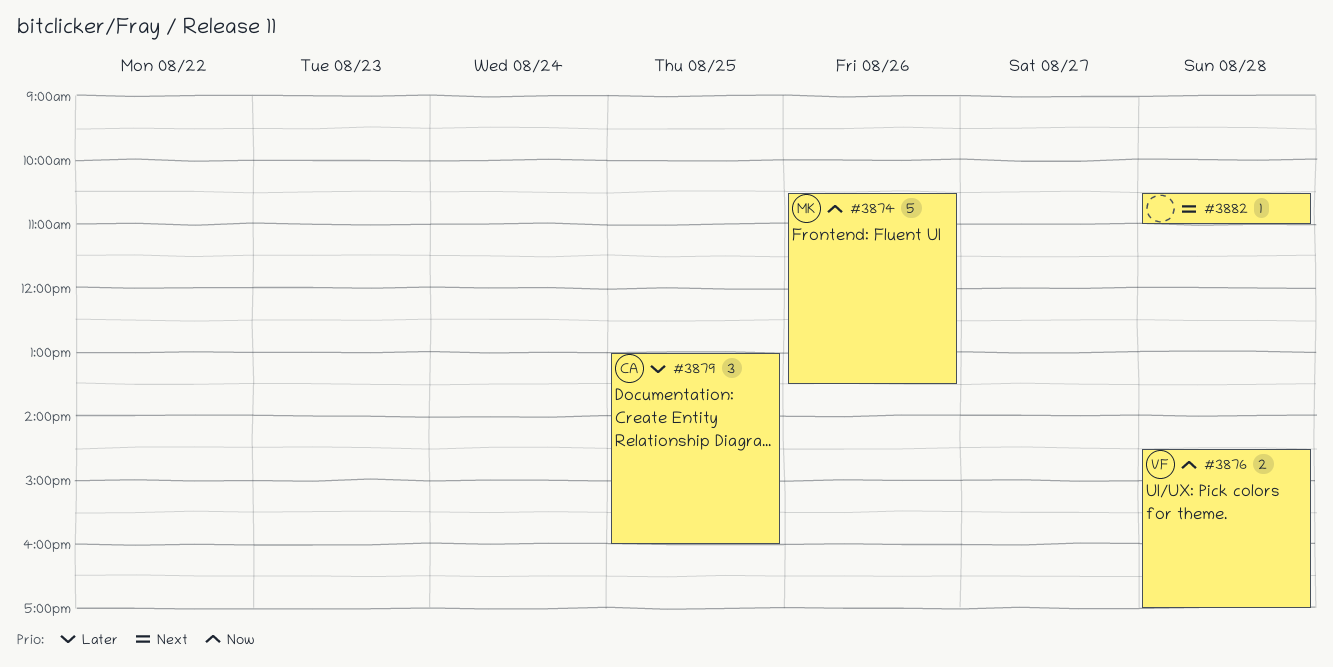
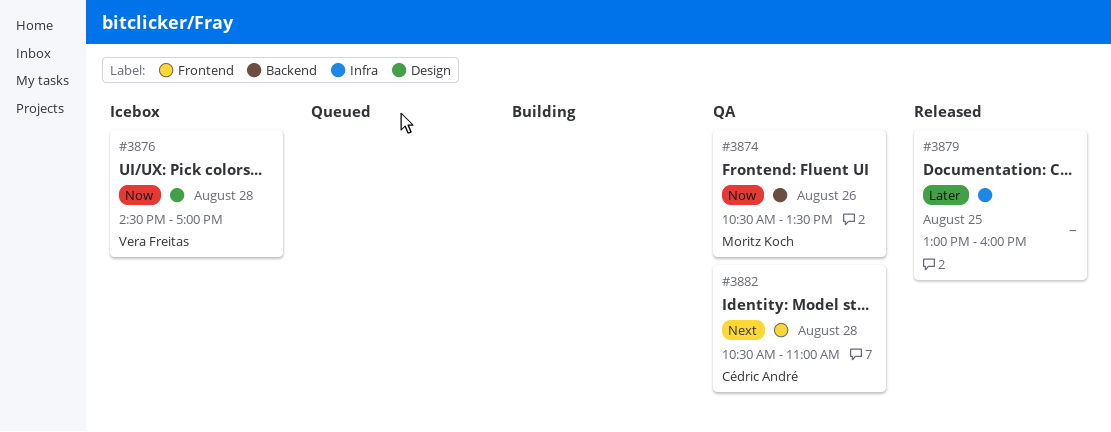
#3879, owner: Cédric André -> none
#3882, owner: none -> Cédric André

